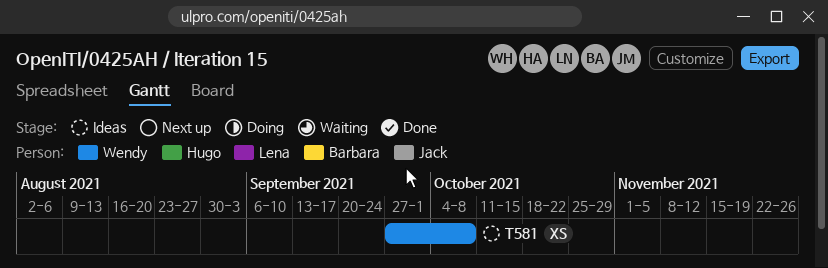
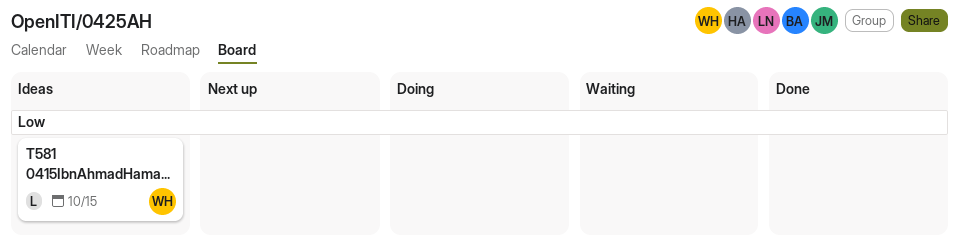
T581, estimate: XS -> L
T581, due: Oct 8 -> Oct 15

